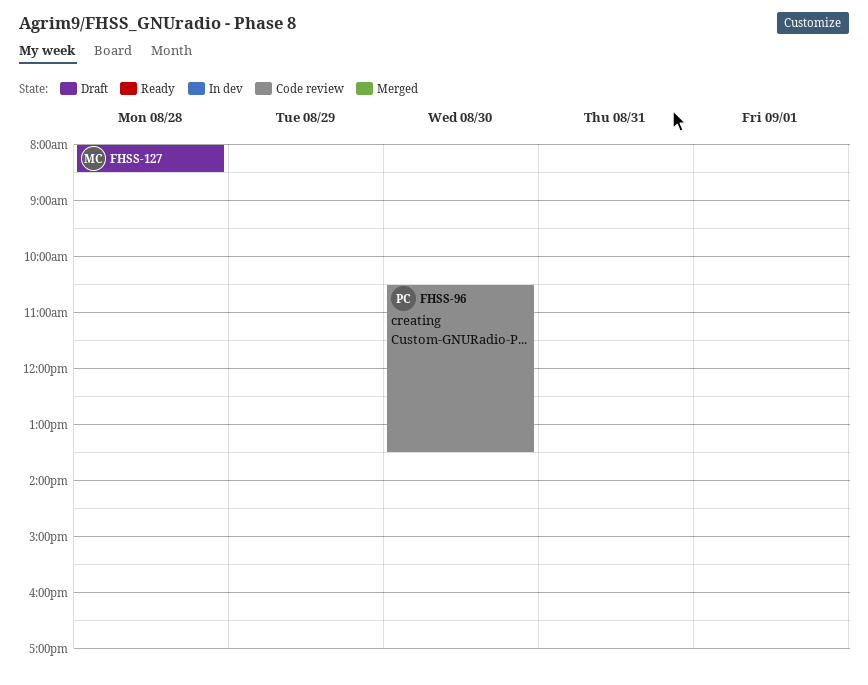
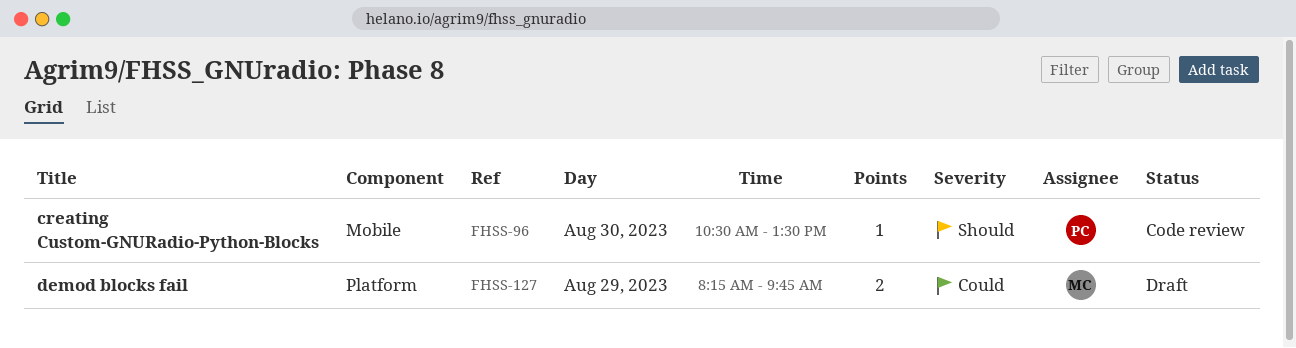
FHSS-127, day: Aug 28 -> Aug 29
FHSS-127, begins: 08:00 -> 08:15
FHSS-127, ends: 08:30 -> 09:45

